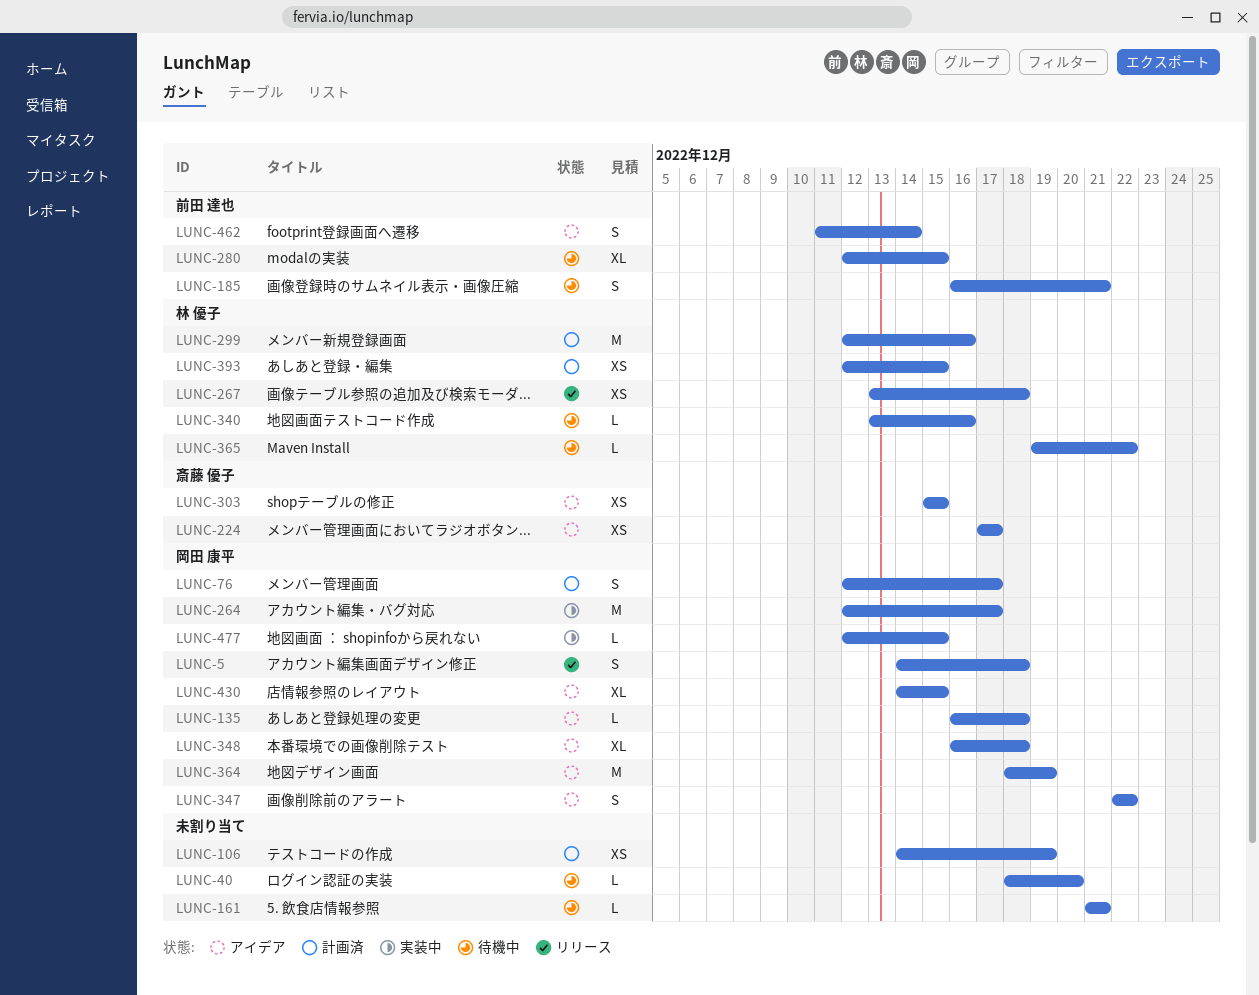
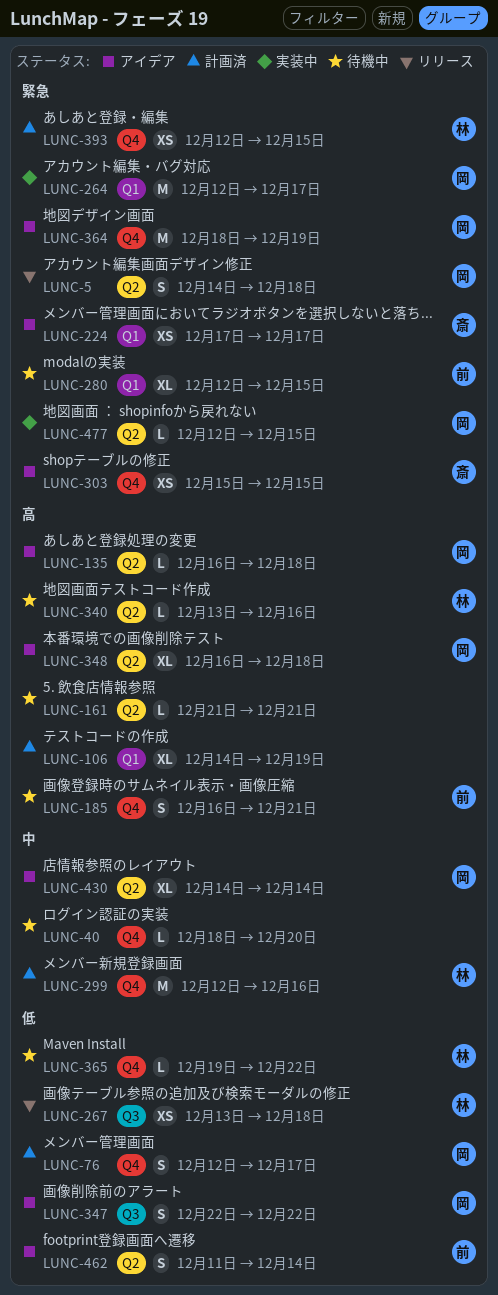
LUNC-106, estimate: XS -> XL
LUNC-430, due: Dec 15 -> Dec 14

